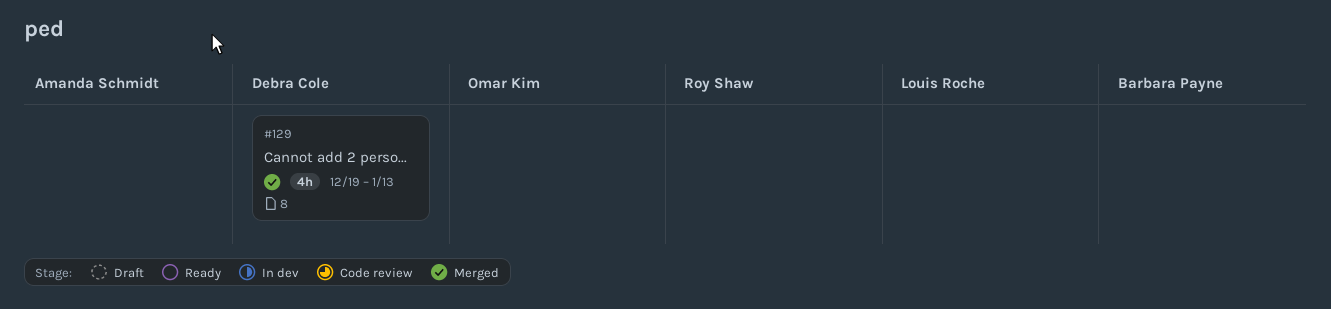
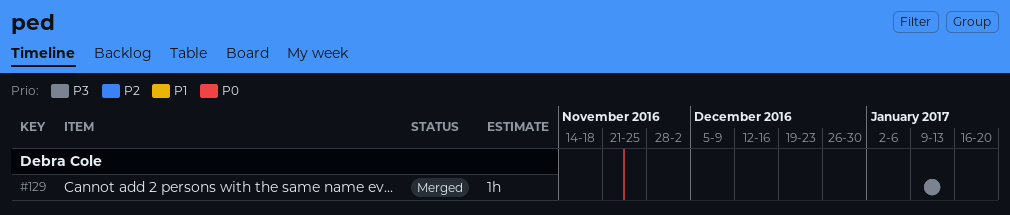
#129, estimate: 4h -> 1h
#129, start: Dec 19 -> Jan 9

